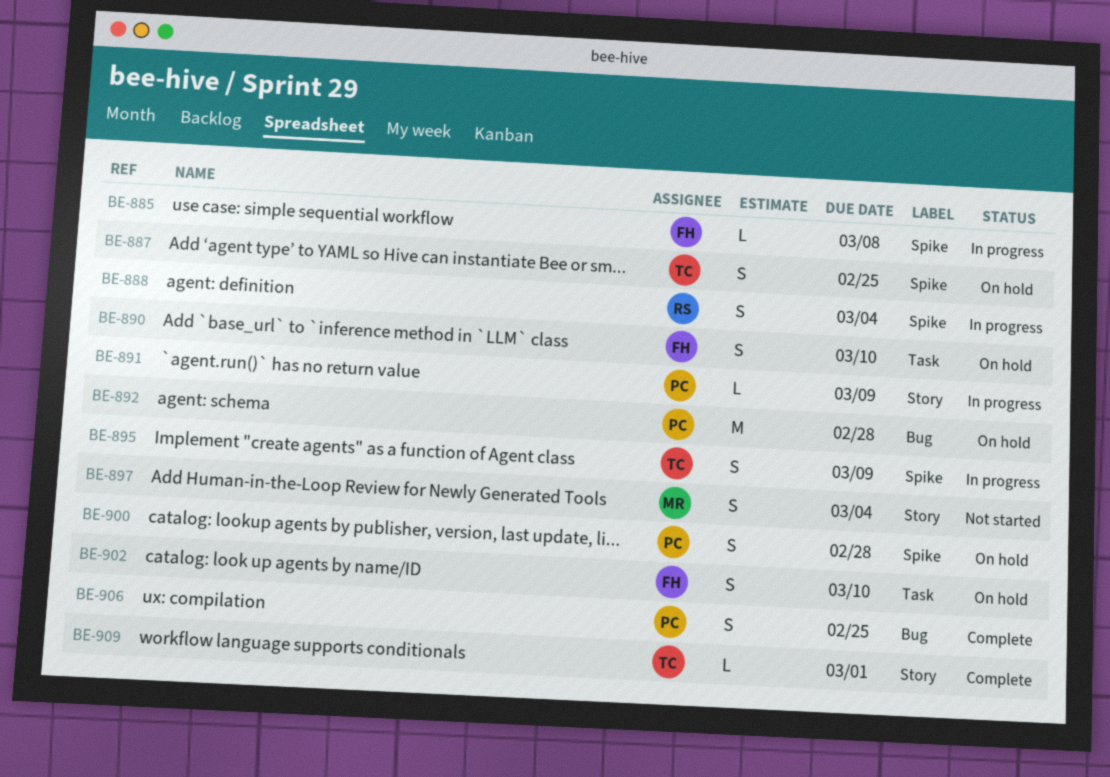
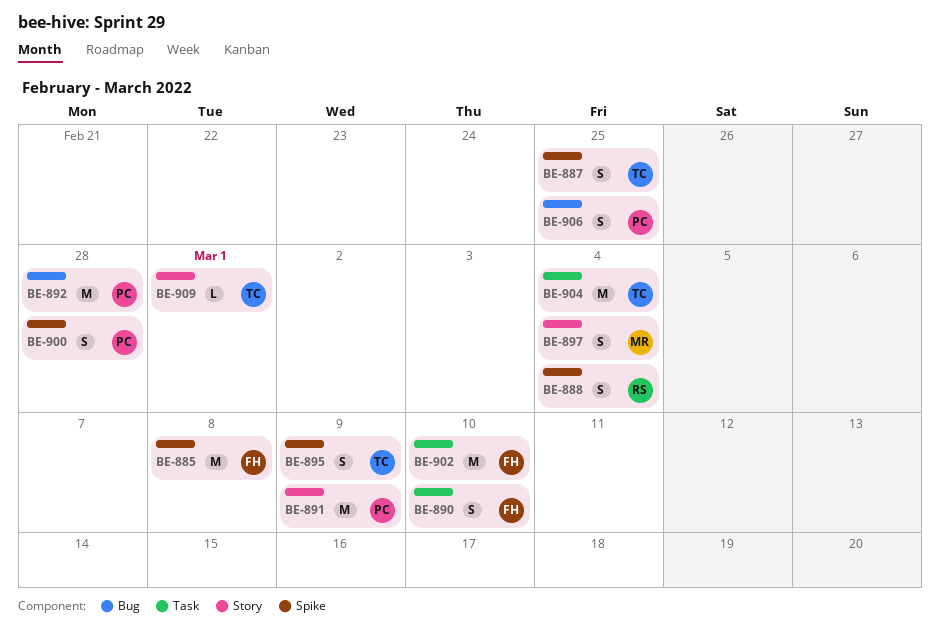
BE-885, estimate: L -> M
BE-891, estimate: L -> M
BE-902, estimate: S -> M
BE-904: none -> present

